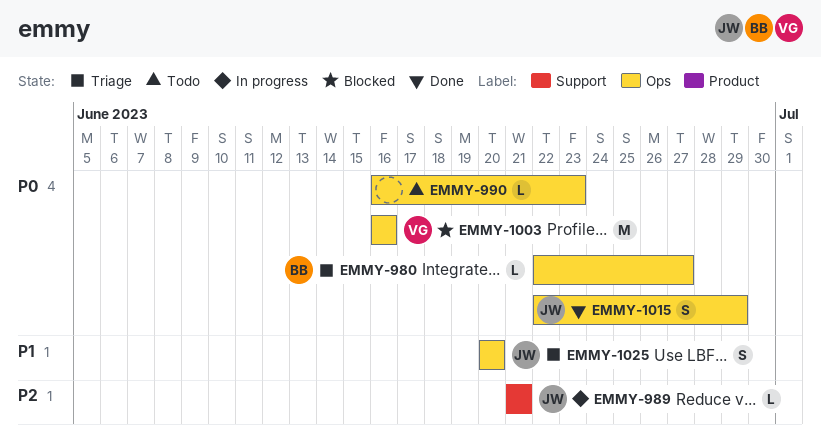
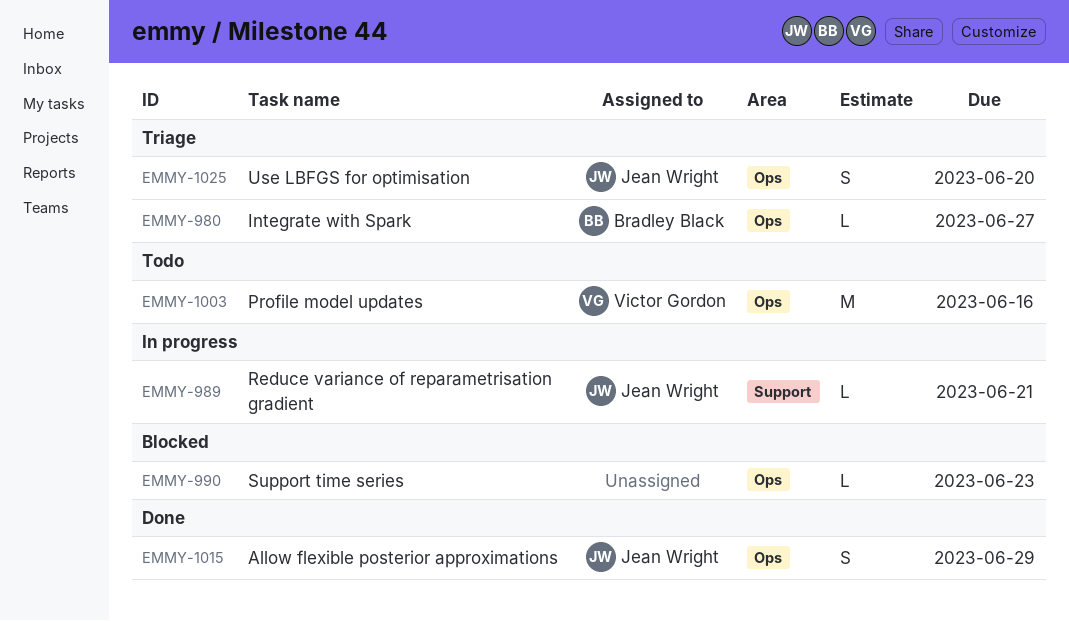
EMMY-990, status: Todo -> Blocked
EMMY-1003, status: Blocked -> Todo

